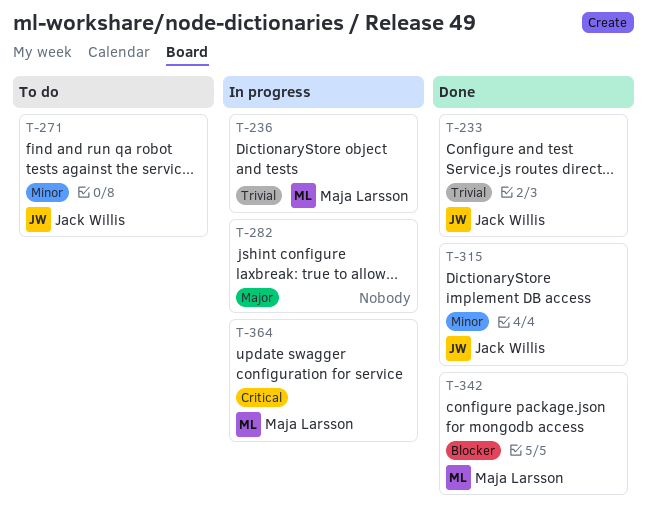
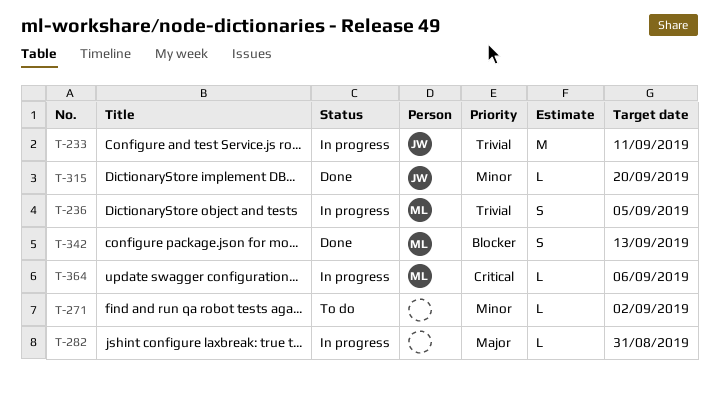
T-233, status: Done -> In progress
T-271, owner: Jack Willis -> none

